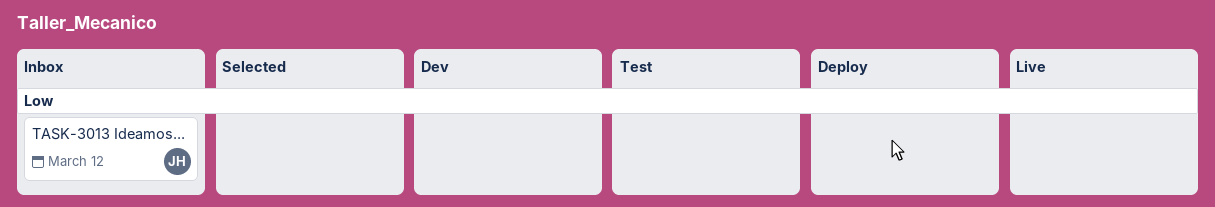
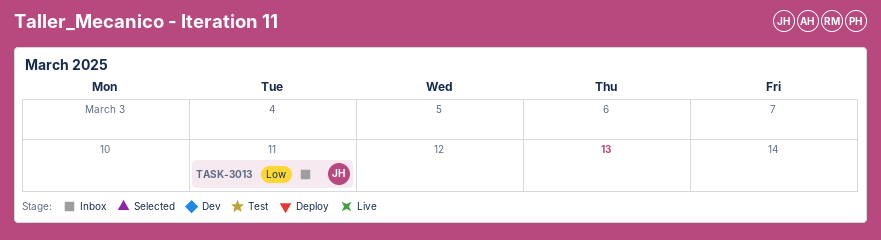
TASK-3013, due: Mar 12 -> Mar 11

